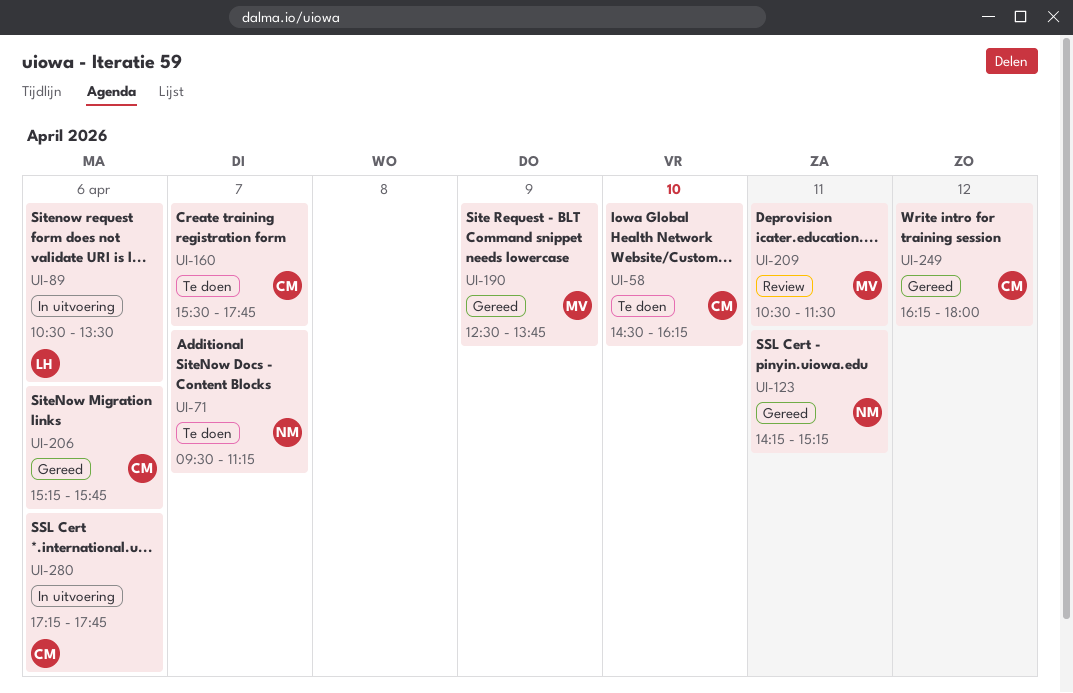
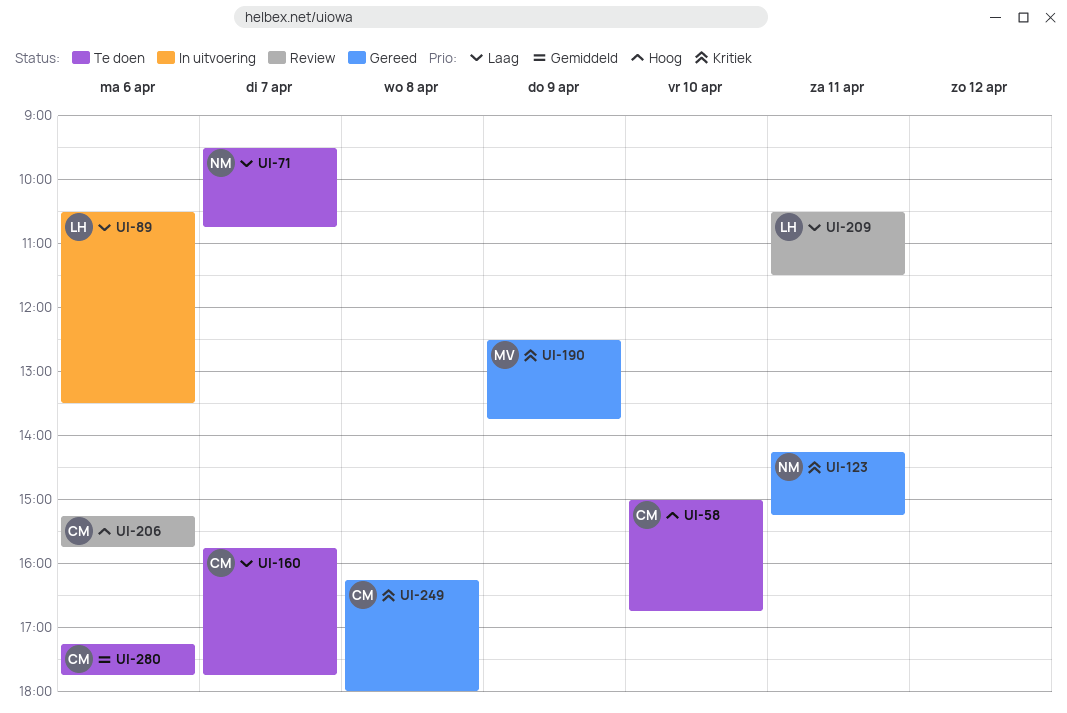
UI-58, begins: 14:30 -> 15:00
UI-58, ends: 16:15 -> 16:45
UI-71, ends: 11:15 -> 10:45
UI-160, begins: 15:30 -> 15:45
UI-206, status: Gereed -> Review
UI-209, owner: MV -> LH
UI-249, day: Apr 12 -> Apr 8
UI-280, status: In uitvoering -> Te doen

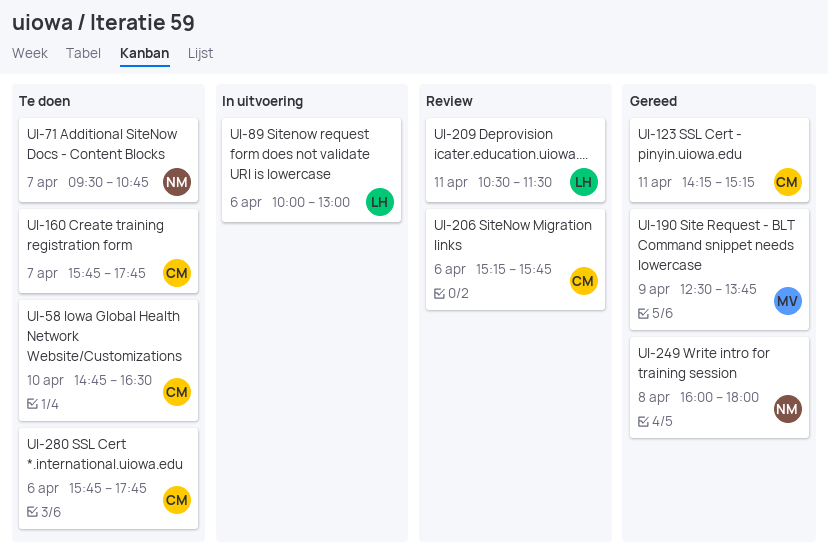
UI-58, begins: 15:00 -> 14:45
UI-58, ends: 16:45 -> 16:30
UI-89, begins: 10:30 -> 10:00
UI-89, ends: 13:30 -> 13:00
UI-123, owner: NM -> CM
UI-249, owner: CM -> NM
UI-249, begins: 16:15 -> 16:00
UI-280, begins: 17:15 -> 15:45

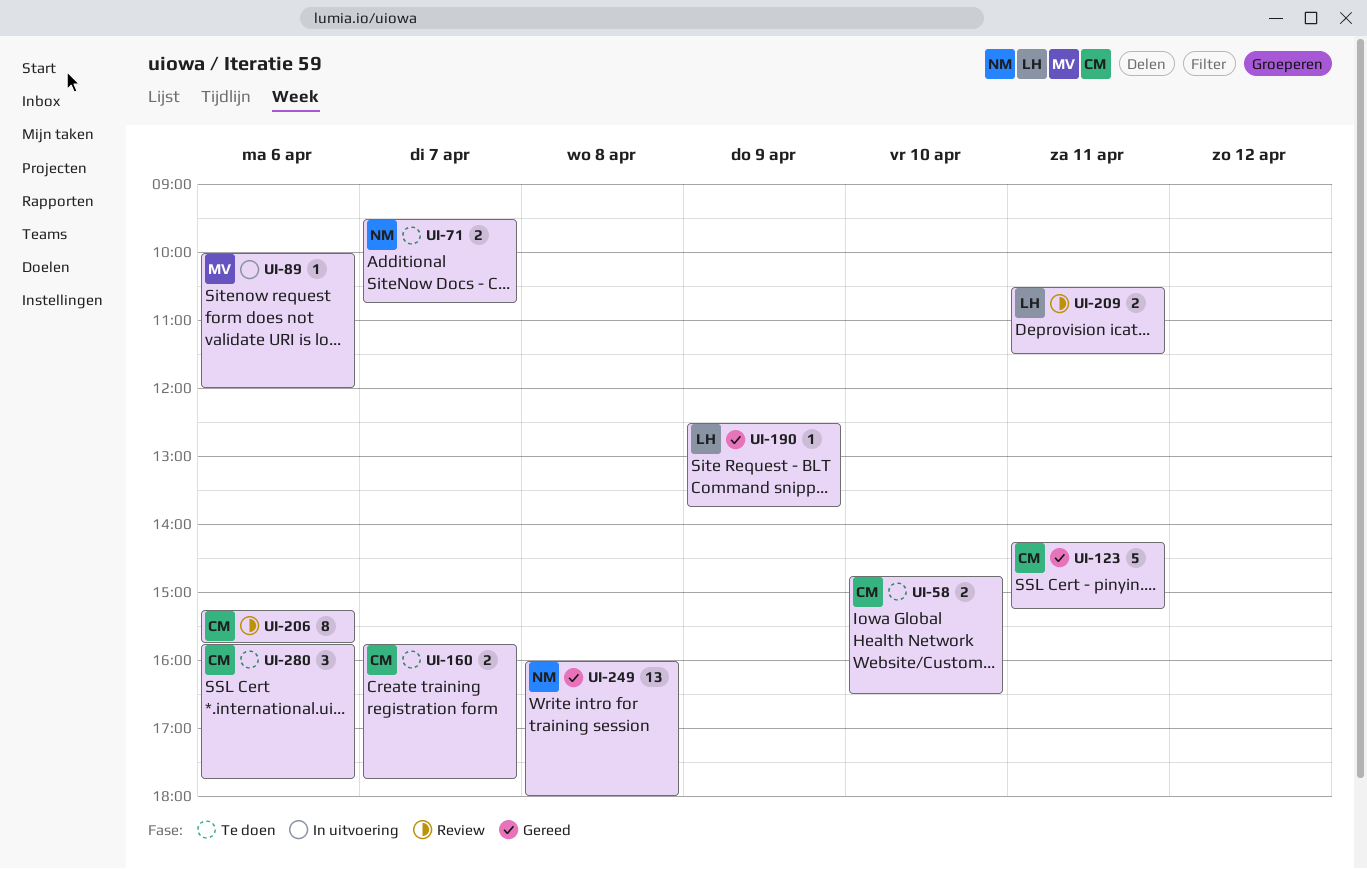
UI-89, owner: LH -> MV
UI-89, ends: 13:00 -> 12:00
UI-190, owner: MV -> LH

